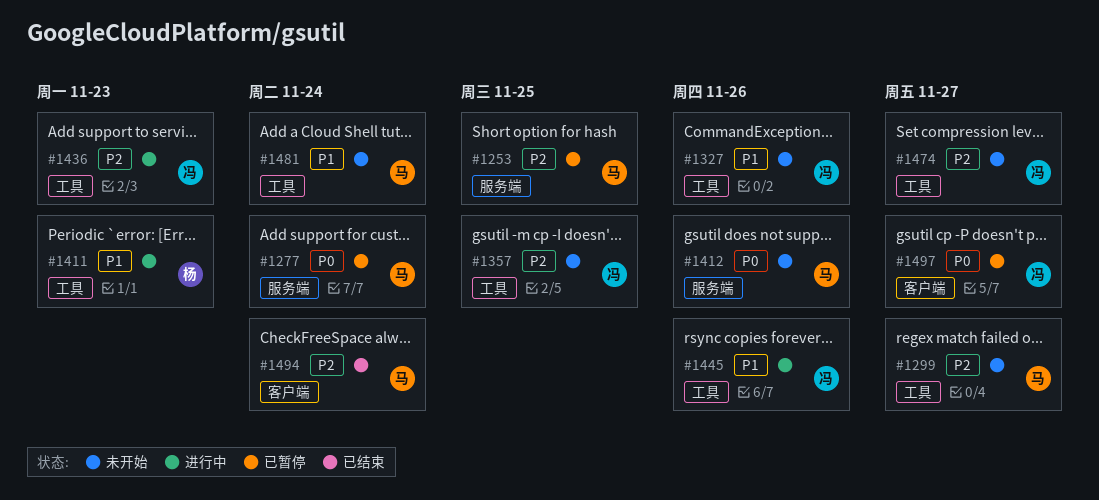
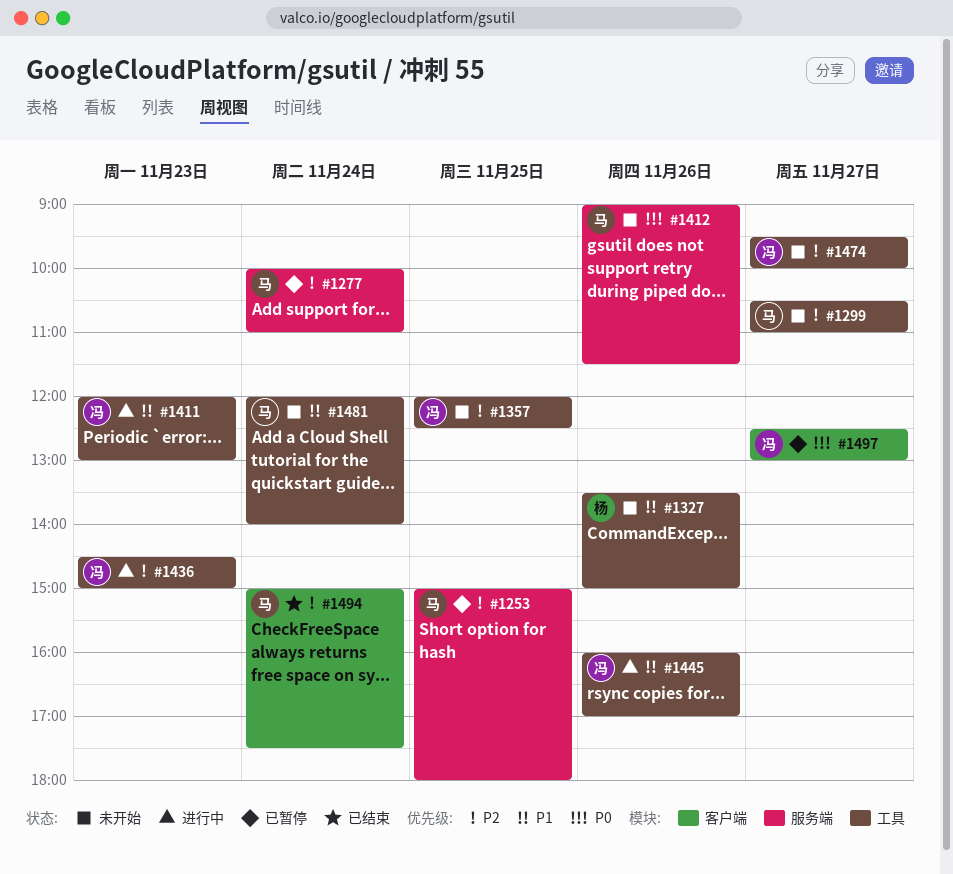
#1277, priority: P0 -> P2
#1327, owner: 冯 -> 杨
#1411, owner: 杨 -> 冯

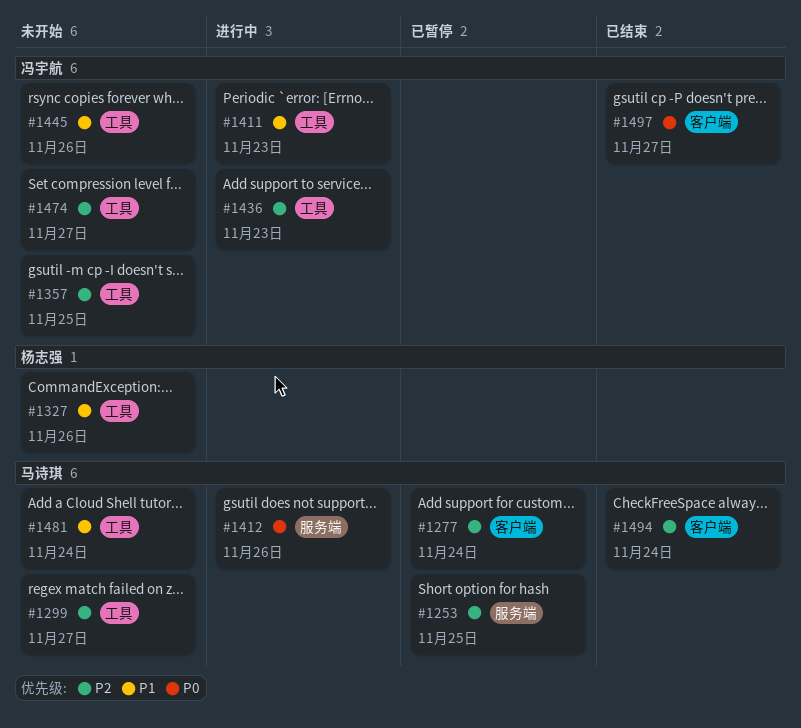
#1277, label: 服务端 -> 客户端
#1412, status: 未开始 -> 进行中
#1445, status: 进行中 -> 未开始
#1497, status: 已暂停 -> 已结束

